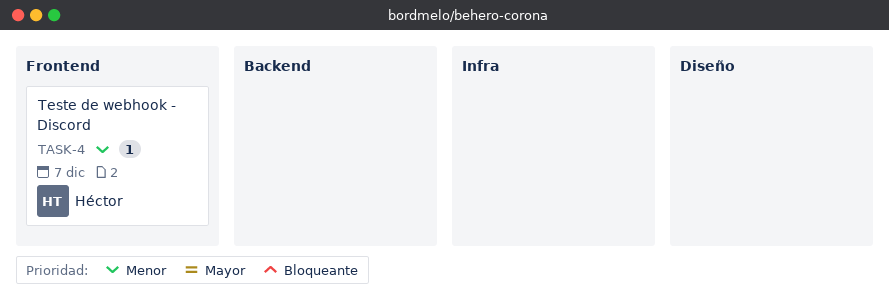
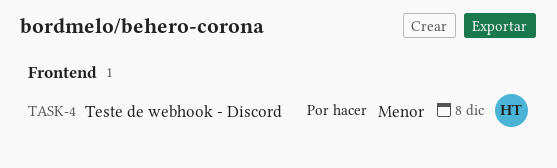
TASK-4, due: Dec 7 -> Dec 8

